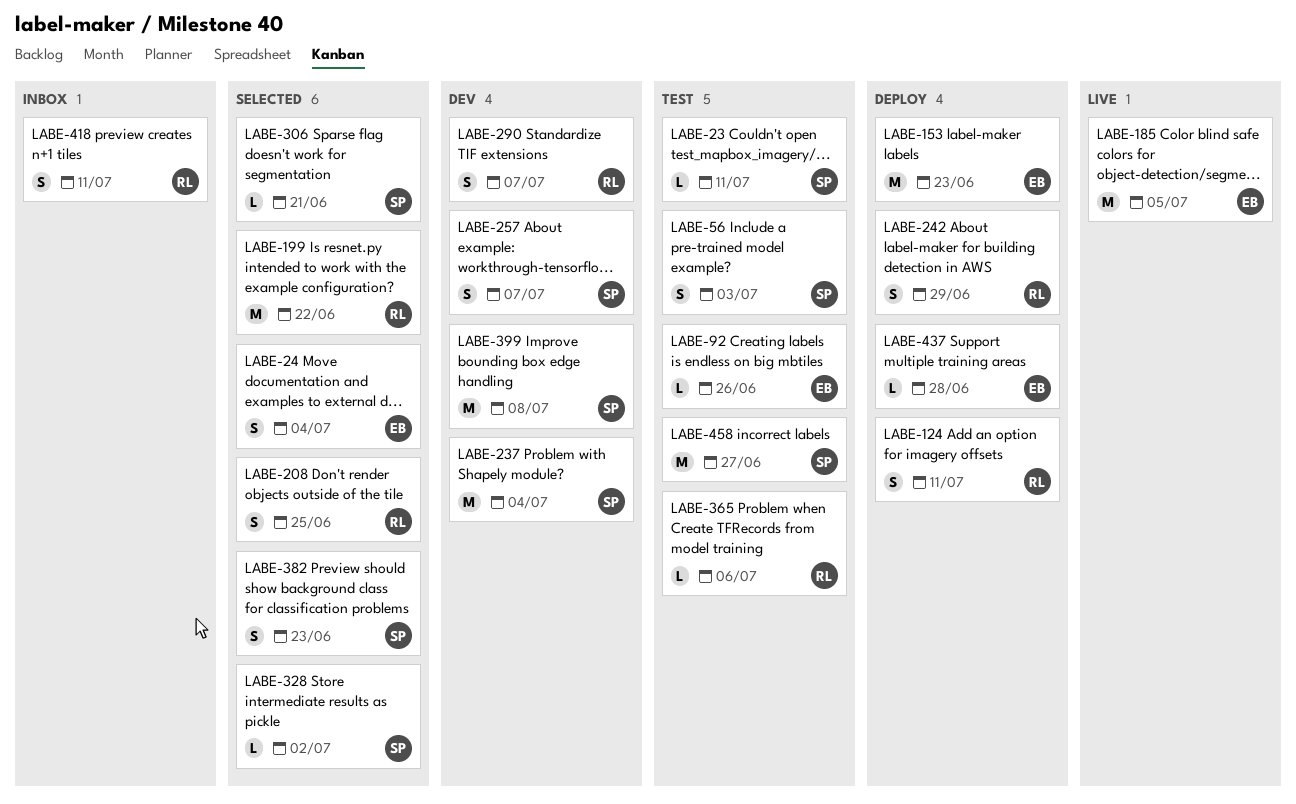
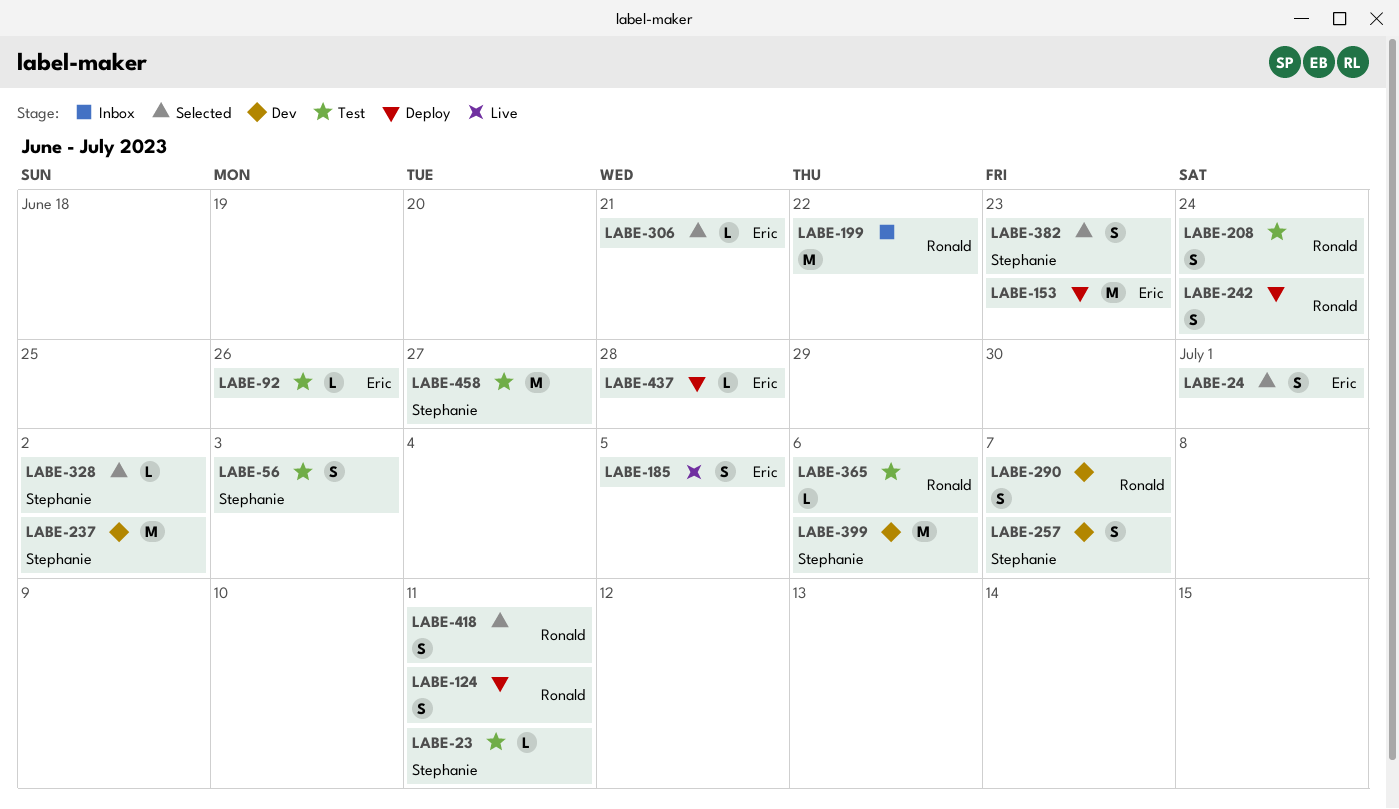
LABE-24, due: Jul 4 -> Jul 1
LABE-185, estimate: M -> S
LABE-199, status: Selected -> Inbox
LABE-208, status: Selected -> Test
LABE-208, due: Jun 25 -> Jun 24
LABE-237, due: Jul 4 -> Jul 2
LABE-242, due: Jun 29 -> Jun 24
LABE-306, owner: Stephanie -> Eric
LABE-399, due: Jul 8 -> Jul 6
LABE-418, status: Inbox -> Selected

